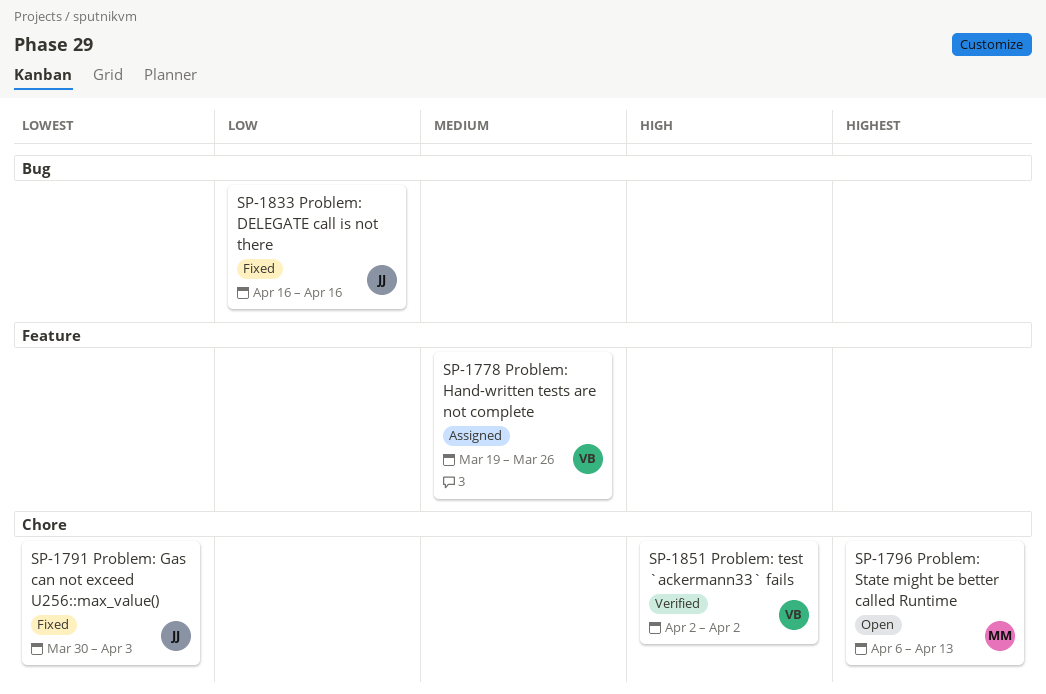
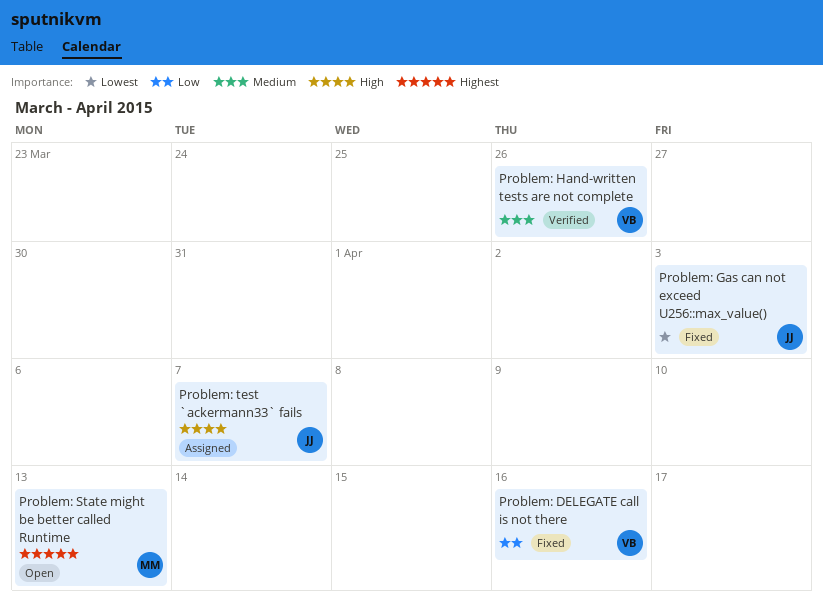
Problem: DELEGATE call is not there, owner: JJ -> VB
Problem: Hand-written tests are not complete, status: Assigned -> Verified
Problem: test `ackermann33` fails, status: Verified -> Assigned
Problem: test `ackermann33` fails, owner: VB -> JJ
Problem: test `ackermann33` fails, due: Apr 2 -> Apr 7

